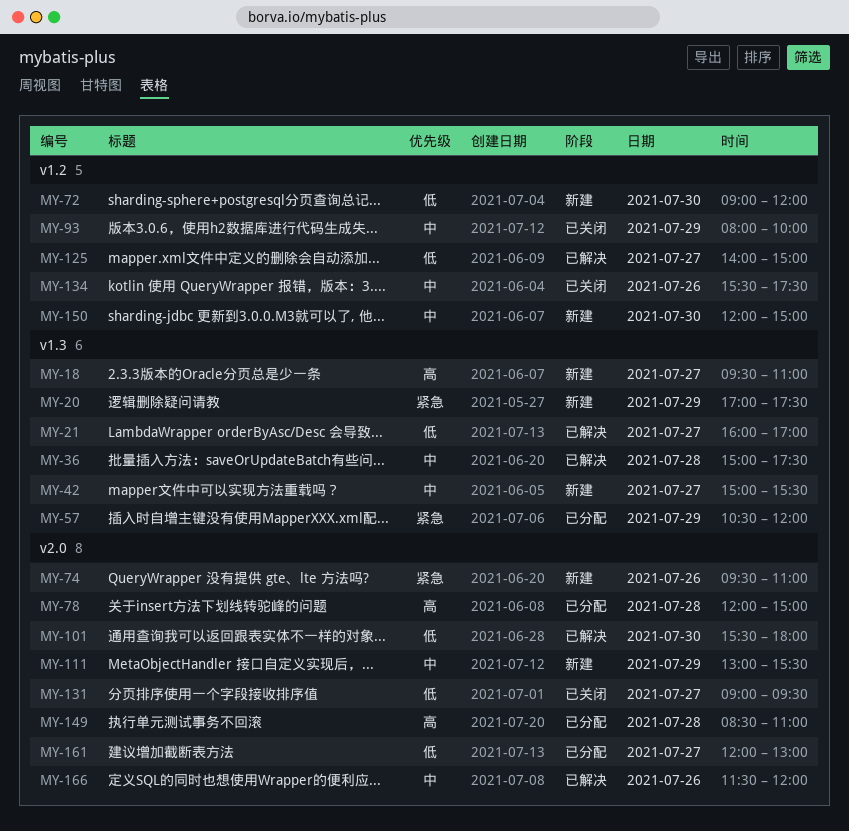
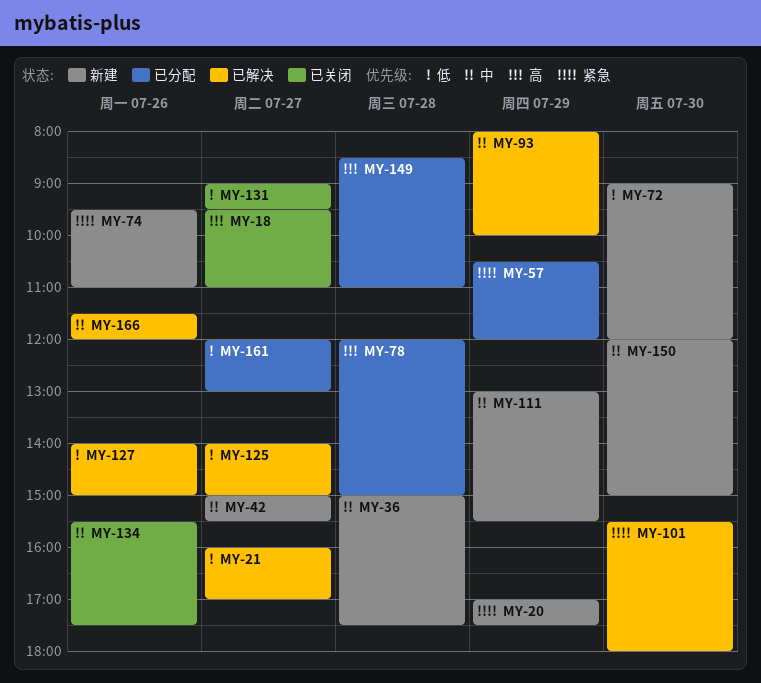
MY-18, status: 新建 -> 已关闭
MY-36, status: 已解决 -> 新建
MY-93, status: 已关闭 -> 已解决
MY-101, priority: 低 -> 紧急
MY-127: none -> present

